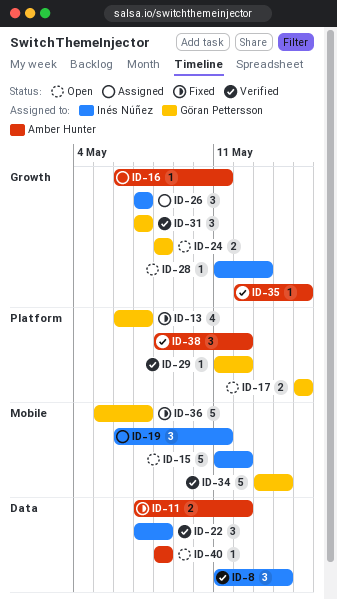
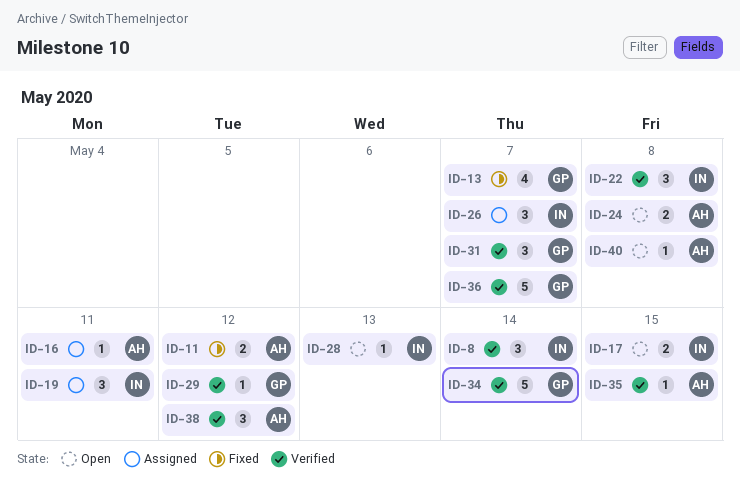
ID-15: present -> none
ID-17, owner: Göran Pettersson -> Inés Núñez
ID-24, owner: Göran Pettersson -> Amber Hunter
ID-36, status: Fixed -> Verified

